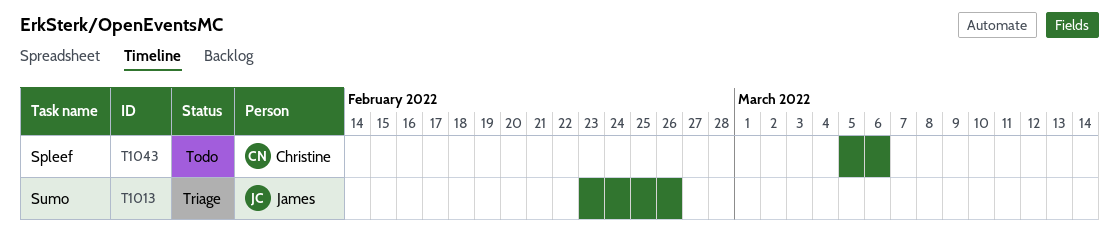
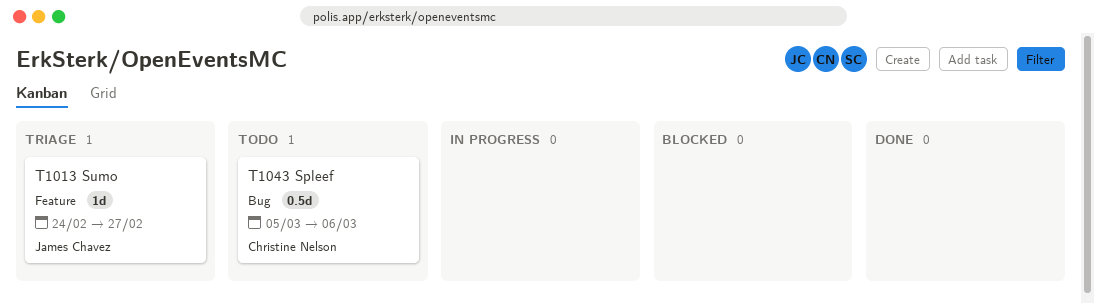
T1013, start: Feb 23 -> Feb 24
T1013, due: Feb 26 -> Feb 27

